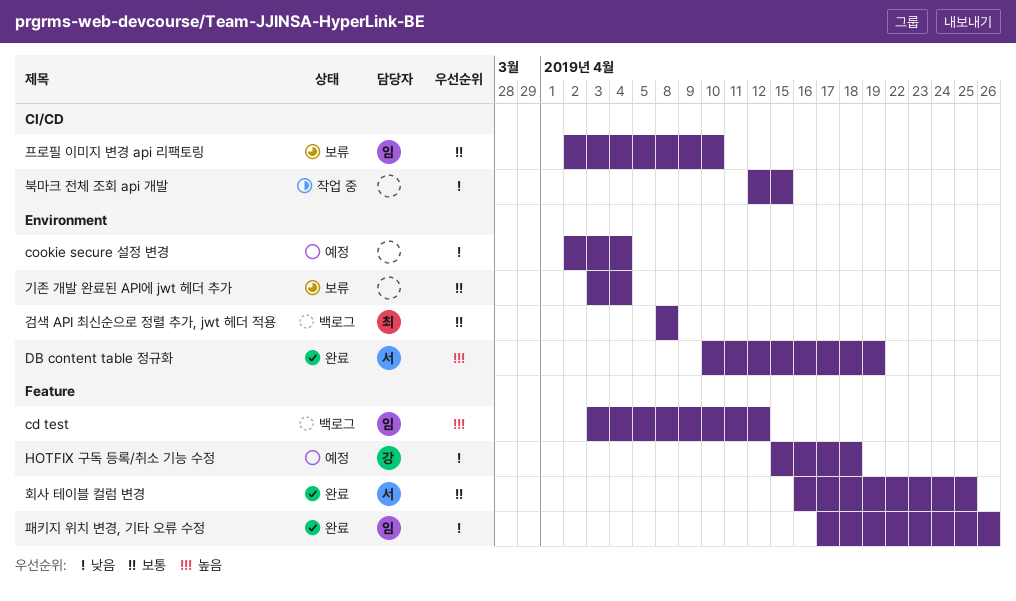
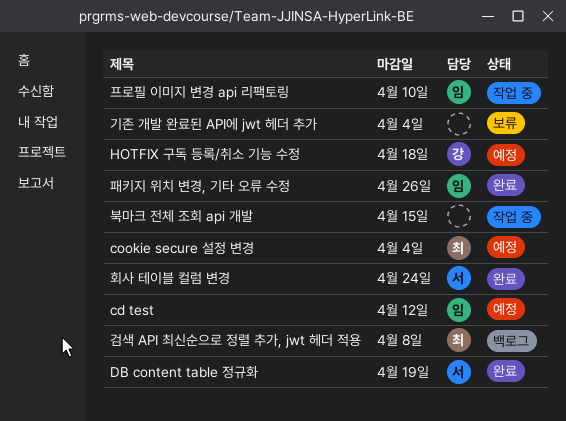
cd test, status: 백로그 -> 예정
cookie secure 설정 변경, owner: none -> 최
프로필 이미지 변경 api 리팩토링, status: 보류 -> 작업 중
회사 테이블 컬럼 변경, due: Apr 25 -> Apr 24

